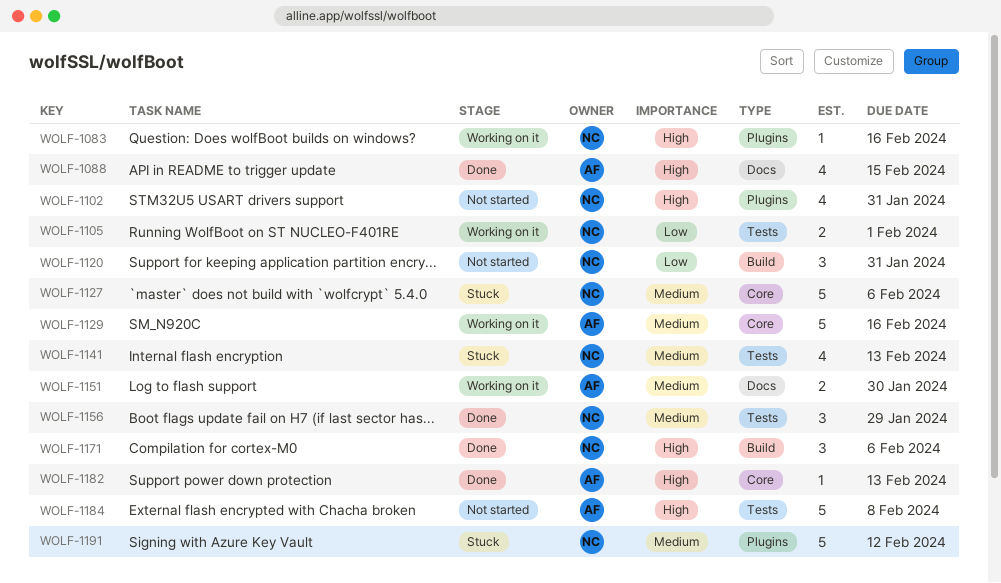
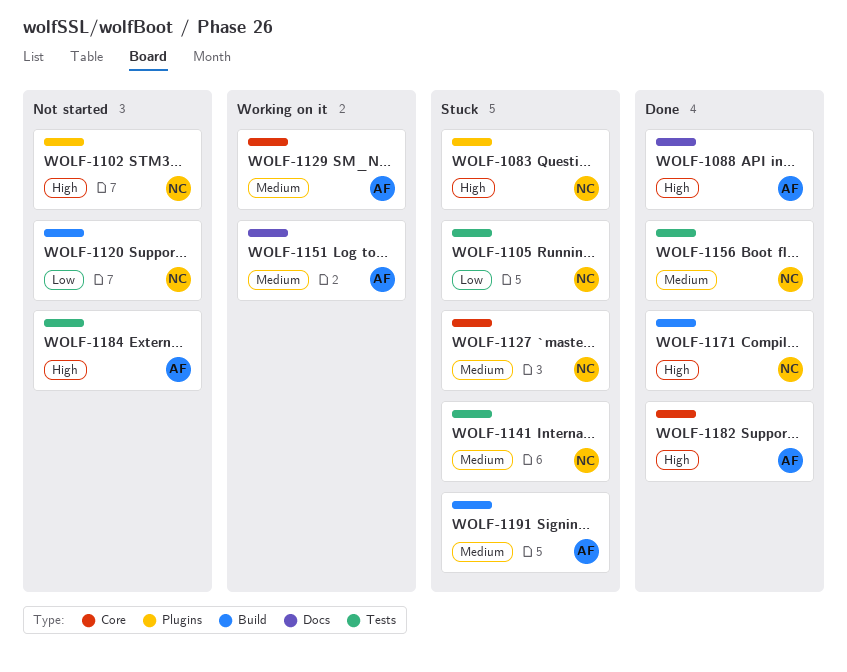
WOLF-1083, status: Working on it -> Stuck
WOLF-1105, status: Working on it -> Stuck
WOLF-1191, owner: NC -> AF
WOLF-1191, label: Plugins -> Build

